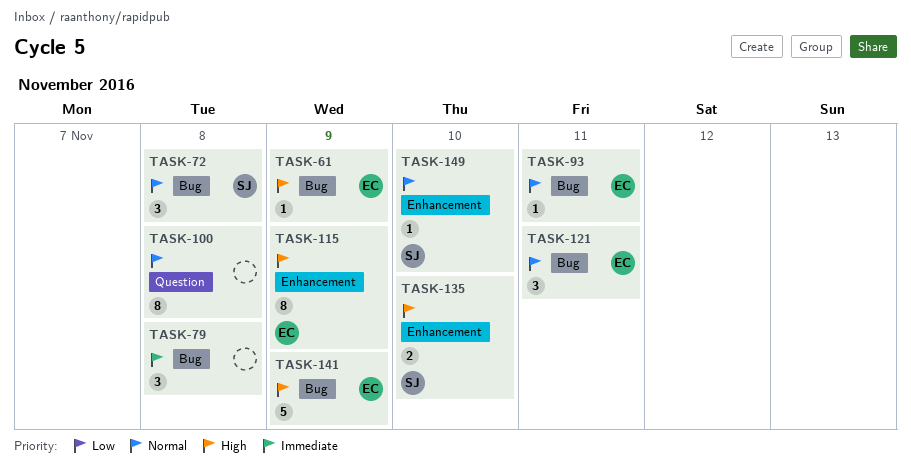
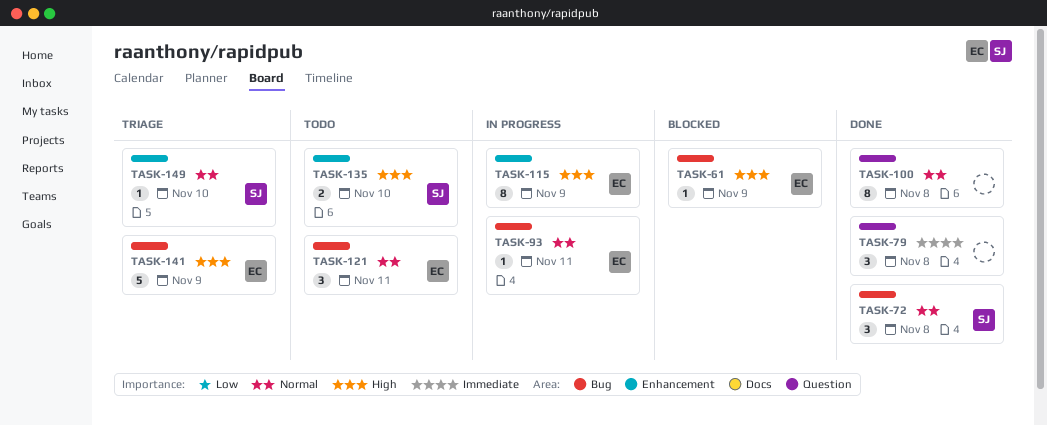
TASK-79, label: Bug -> Question

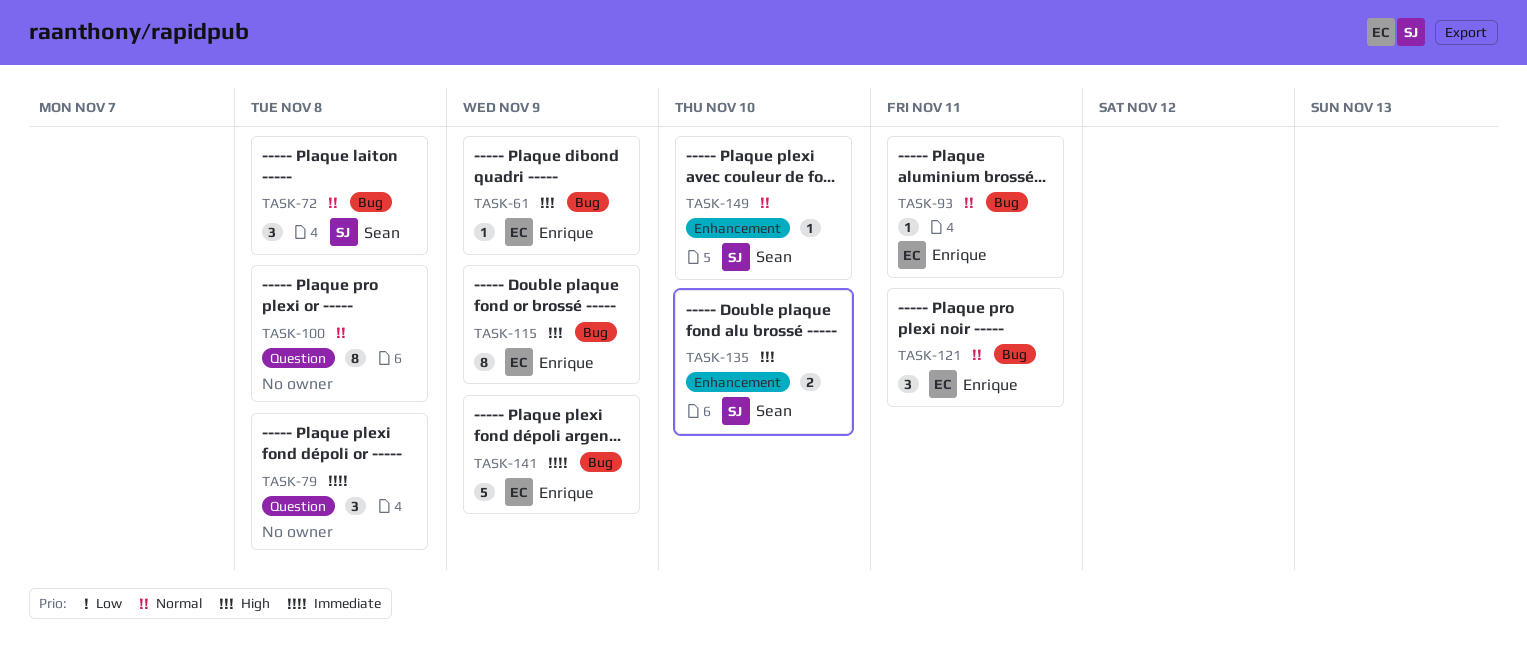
TASK-115, label: Enhancement -> Bug
TASK-141, priority: High -> Immediate

